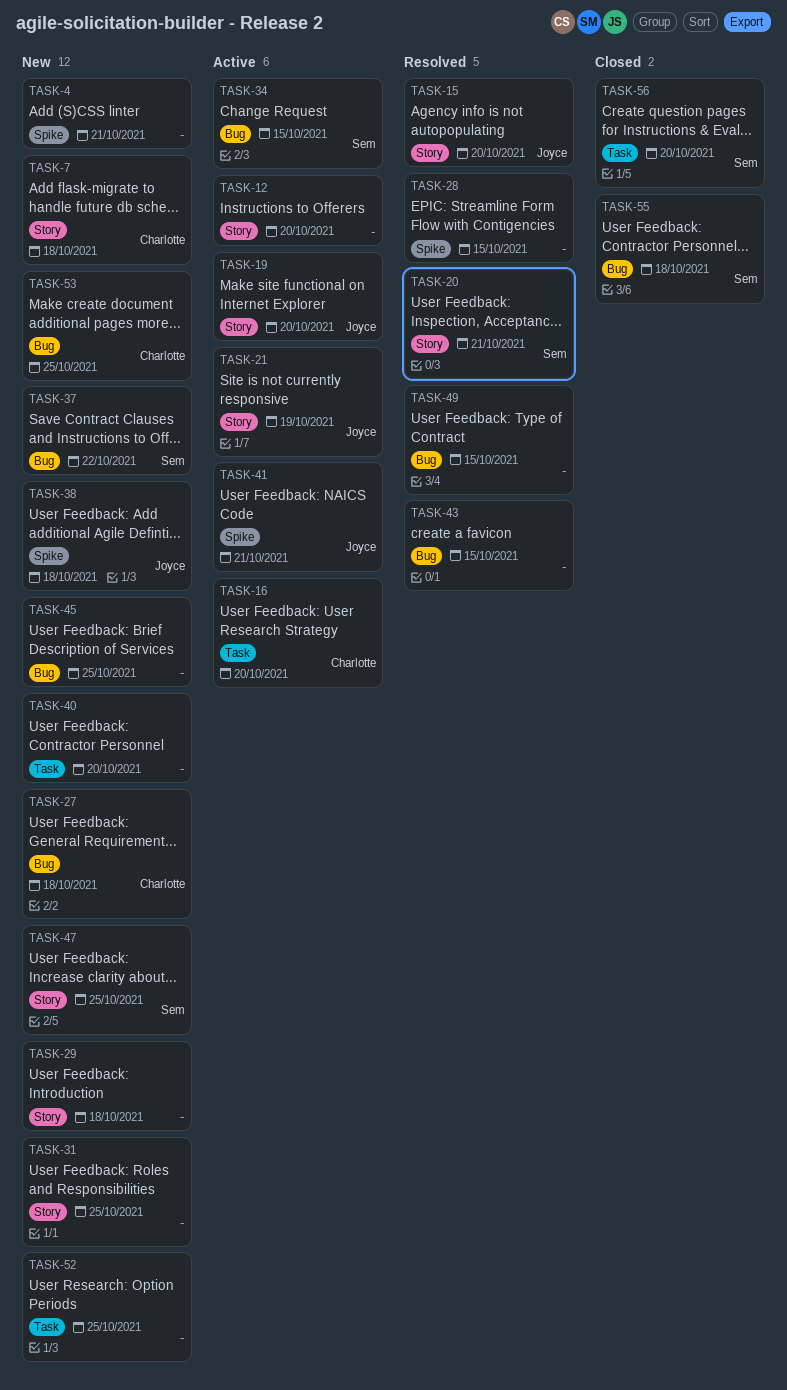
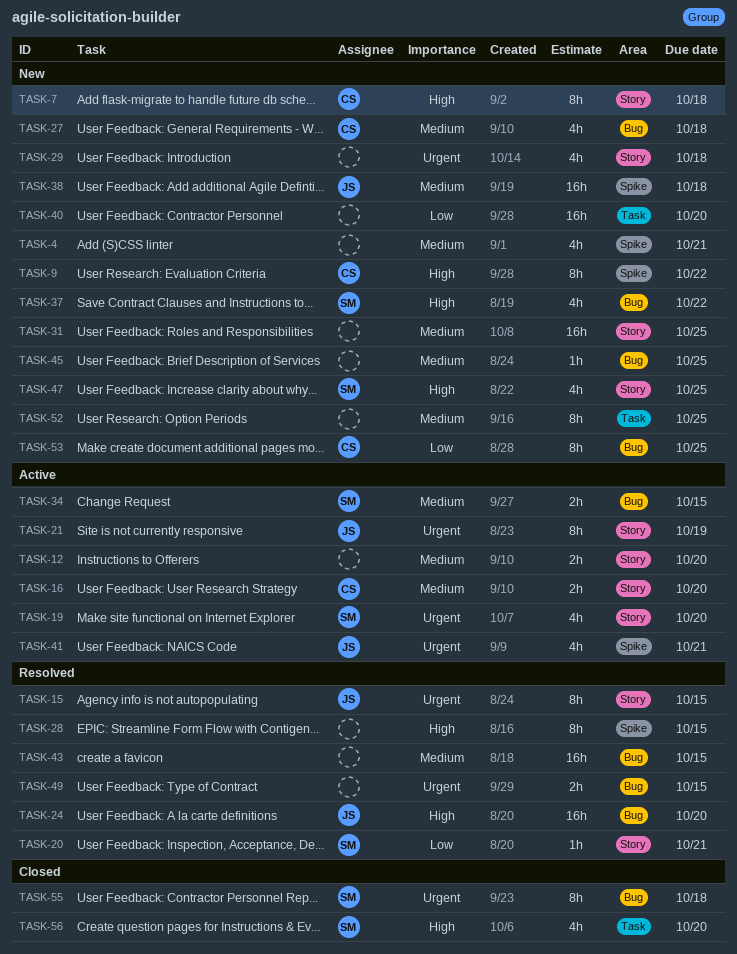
TASK-9: none -> present
TASK-15, due: Oct 20 -> Oct 15
TASK-16, label: Task -> Story
TASK-19, owner: Joyce -> Sem
TASK-24: none -> present

